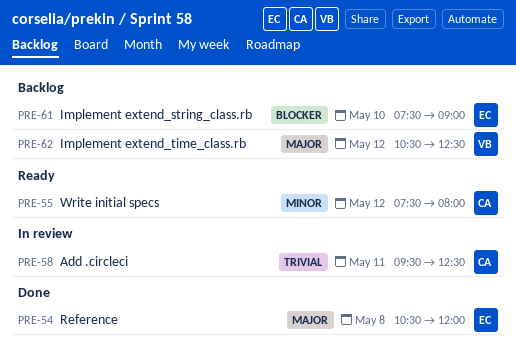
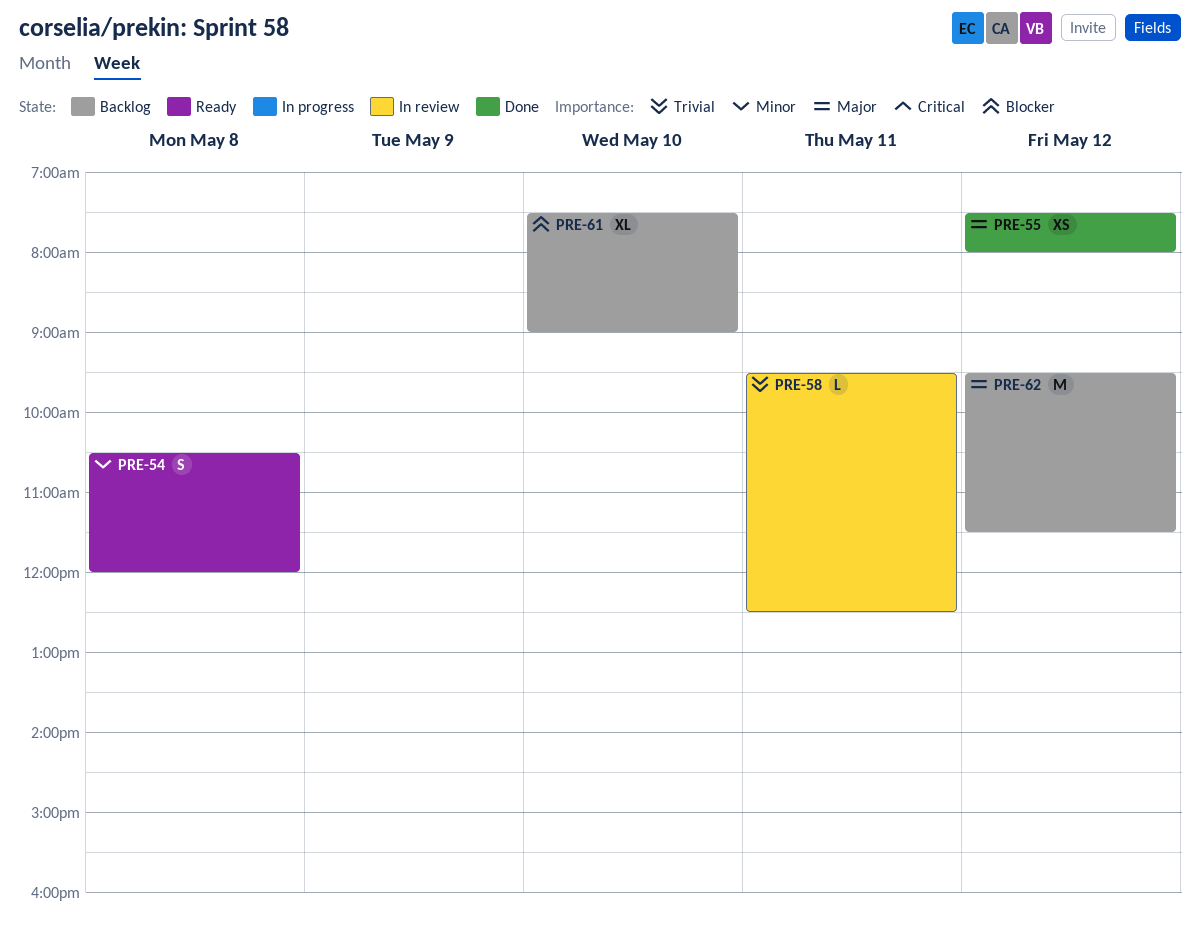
PRE-54, status: Done -> Ready
PRE-54, priority: Major -> Minor
PRE-55, status: Ready -> Done
PRE-55, priority: Minor -> Major
PRE-62, begins: 10:30 -> 09:30
PRE-62, ends: 12:30 -> 11:30

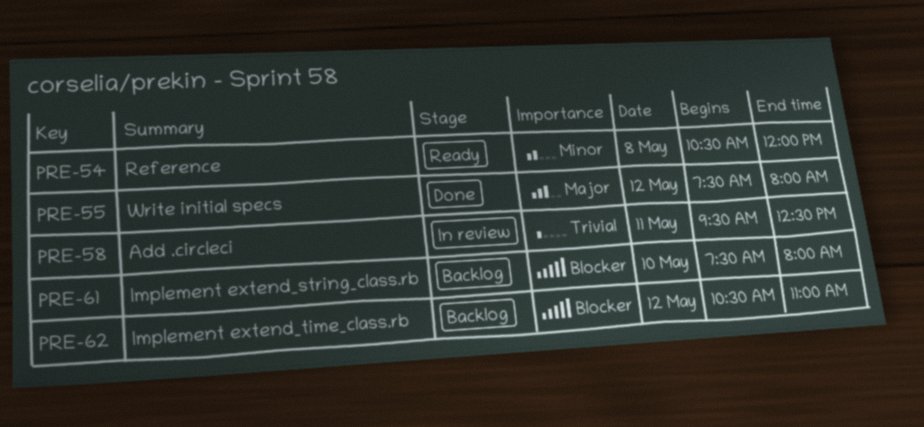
PRE-61, ends: 09:00 -> 08:00
PRE-62, priority: Major -> Blocker
PRE-62, begins: 09:30 -> 10:30
PRE-62, ends: 11:30 -> 11:00

